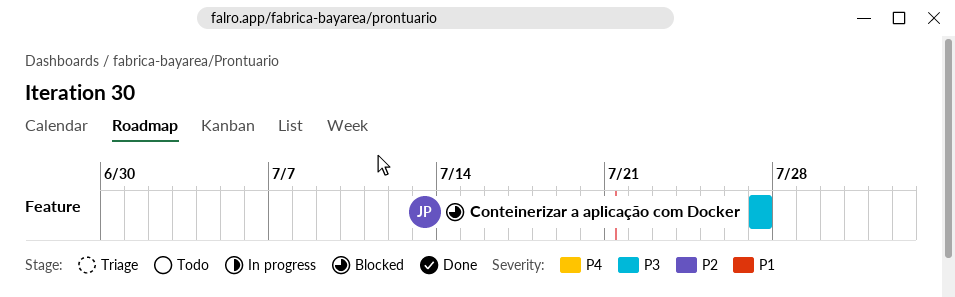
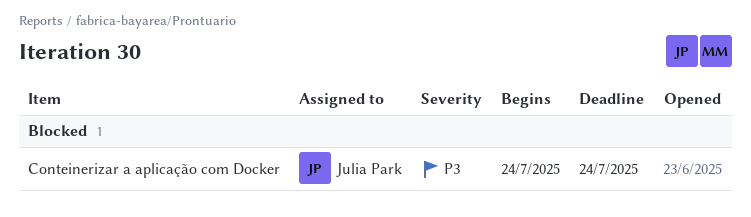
Conteinerizar a aplicação com Docker, start: Jul 27 -> Jul 24
Conteinerizar a aplicação com Docker, due: Jul 27 -> Jul 24

